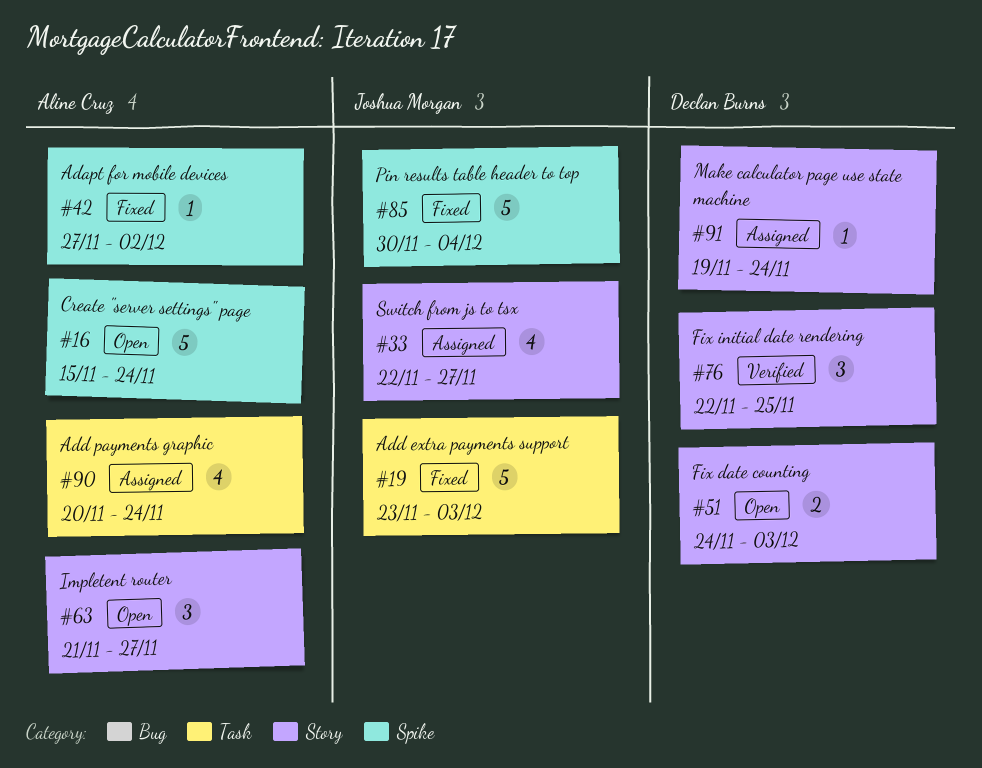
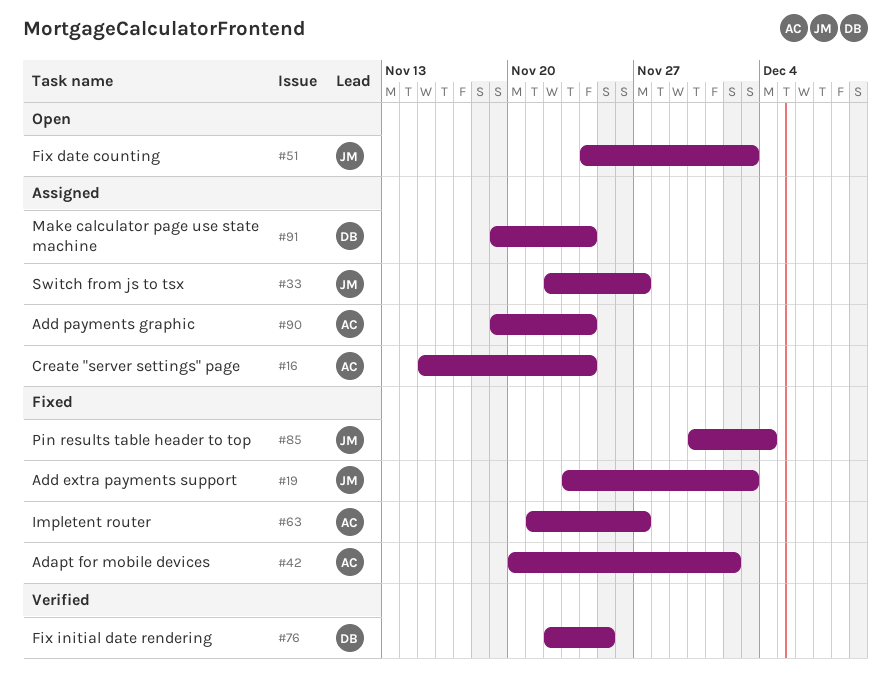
#16, status: Open -> Assigned
#42, start: Nov 27 -> Nov 20
#51, owner: Declan Burns -> Joshua Morgan
#63, status: Open -> Fixed
#90, start: Nov 20 -> Nov 19

